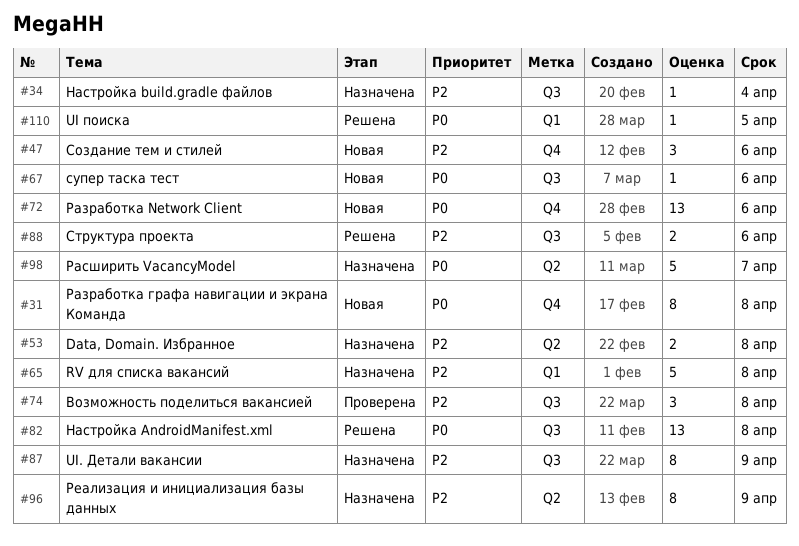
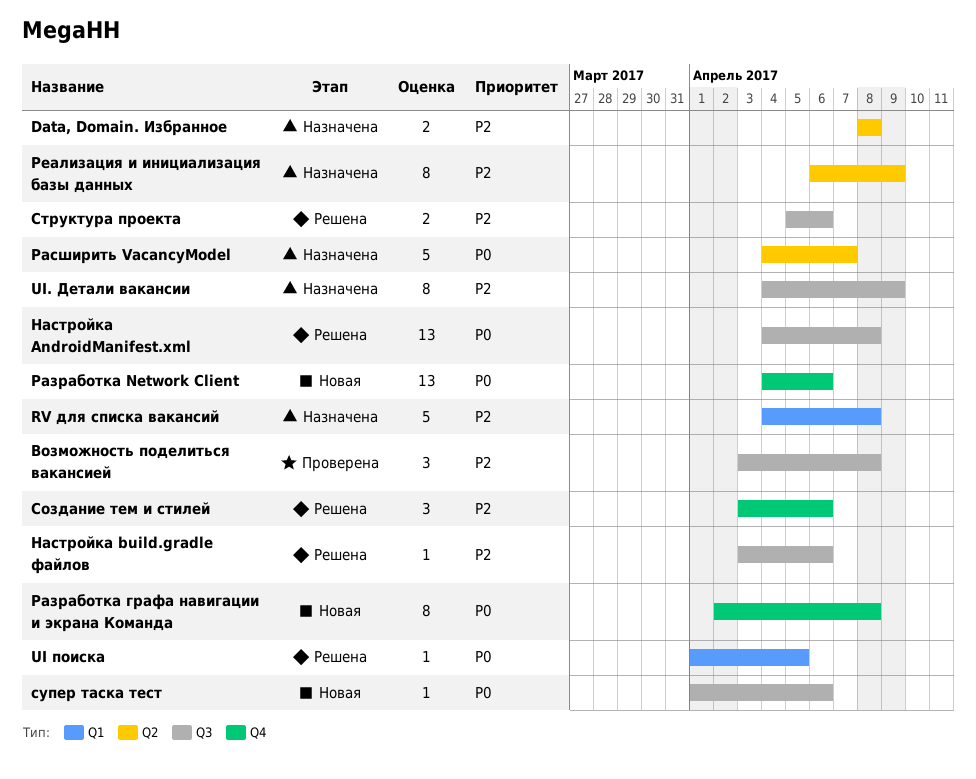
Настройка build.gradle файлов, status: Назначена -> Решена
Настройка build.gradle файлов, due: Apr 4 -> Apr 6
Создание тем и стилей, status: Новая -> Решена

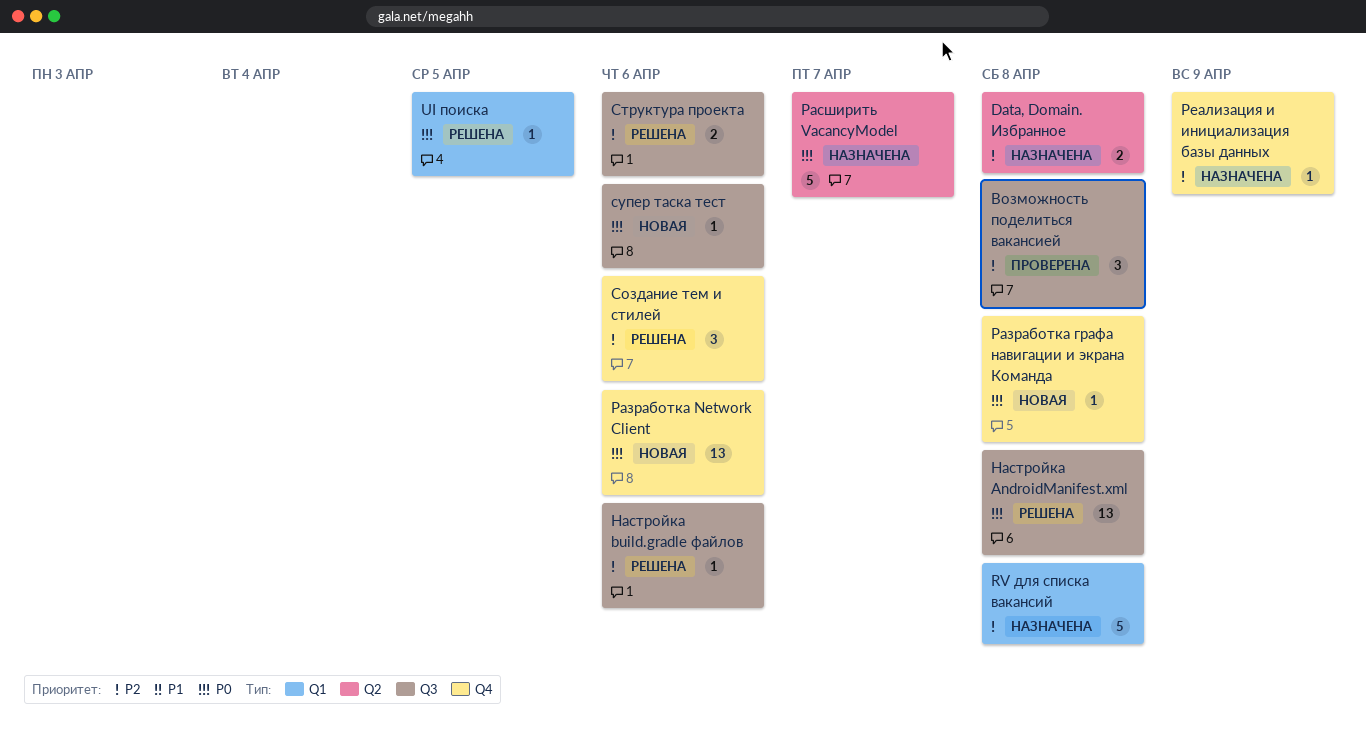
UI. Детали вакансии: present -> none
Разработка графа навигации и экрана Команда, estimate: 8 -> 1
Реализация и инициализация базы данных, label: Q2 -> Q4
Реализация и инициализация базы данных, estimate: 8 -> 1

